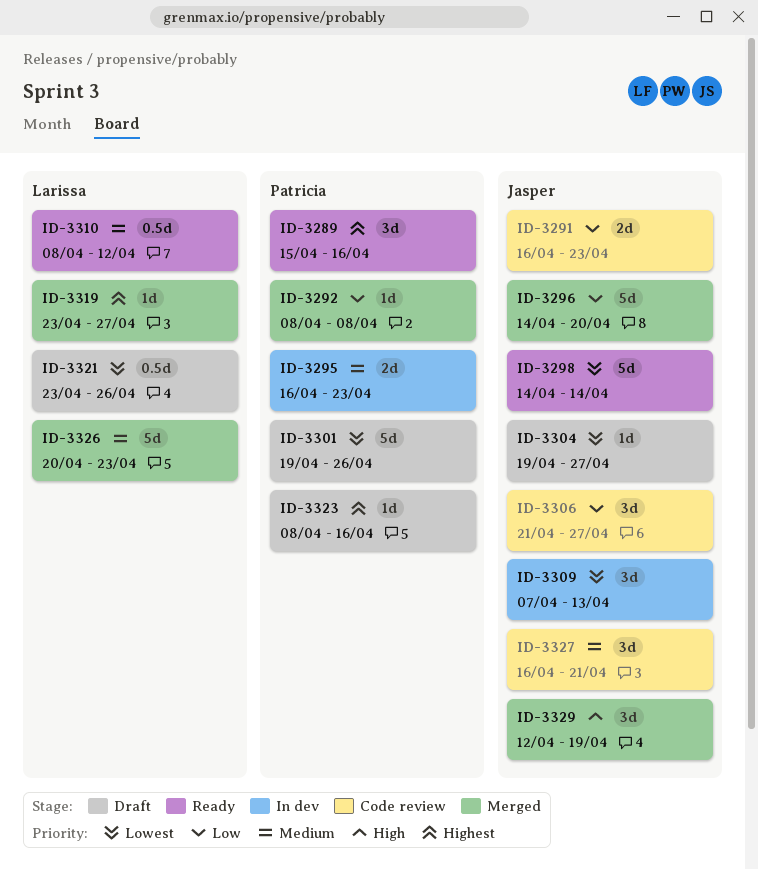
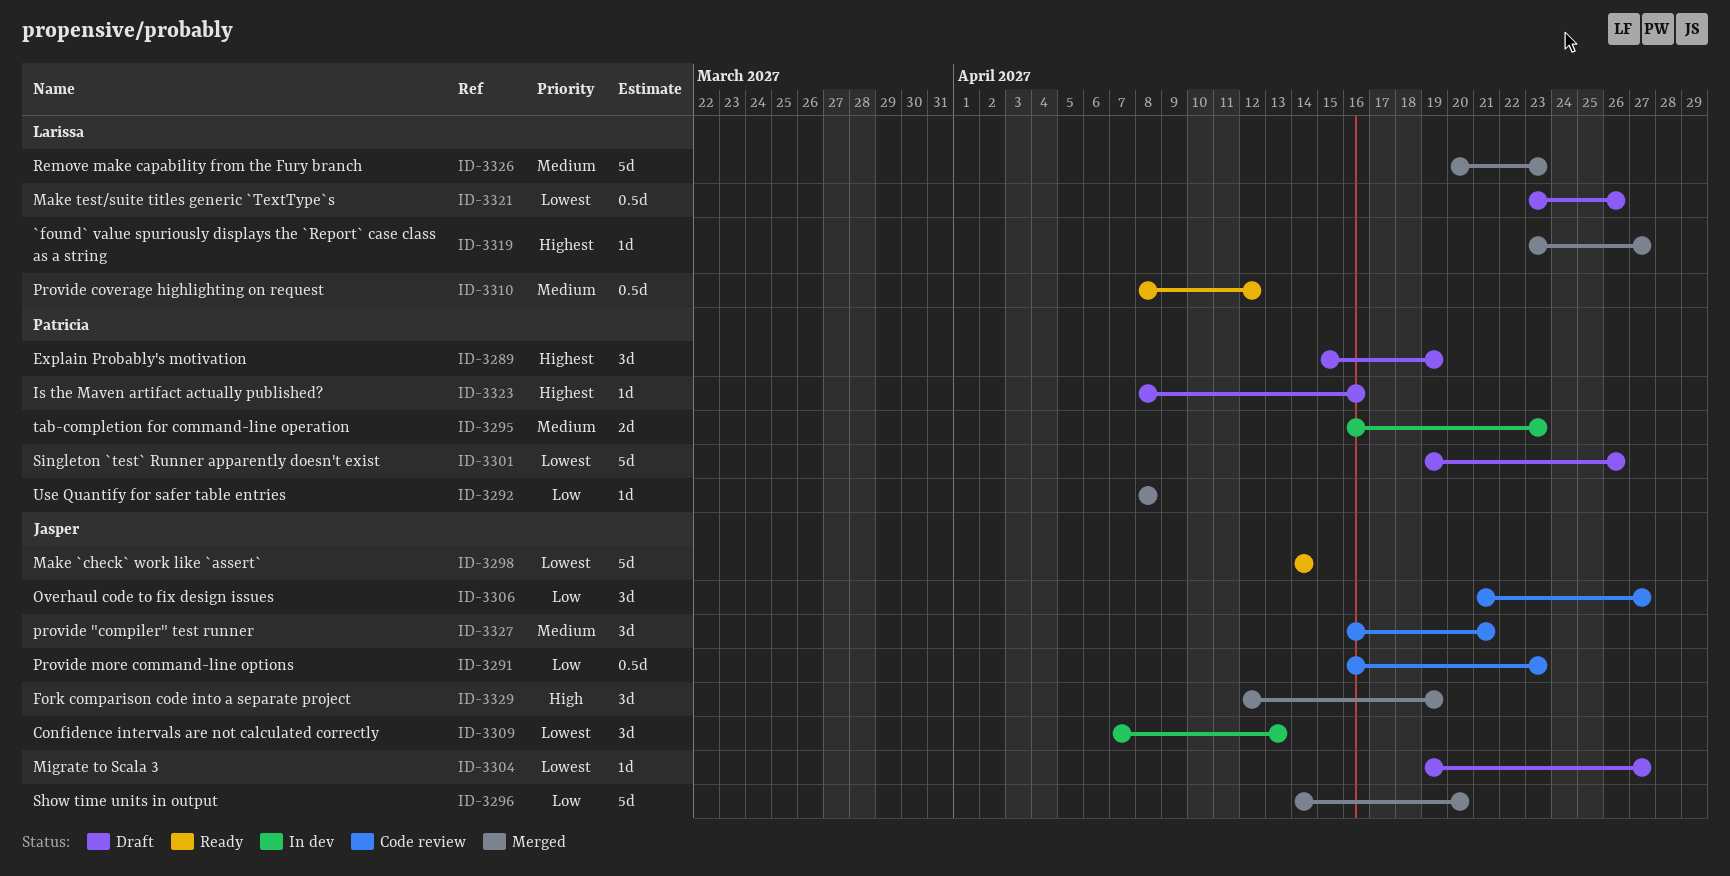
ID-3289, status: Ready -> Draft
ID-3289, due: Apr 16 -> Apr 19
ID-3291, estimate: 2d -> 0.5d

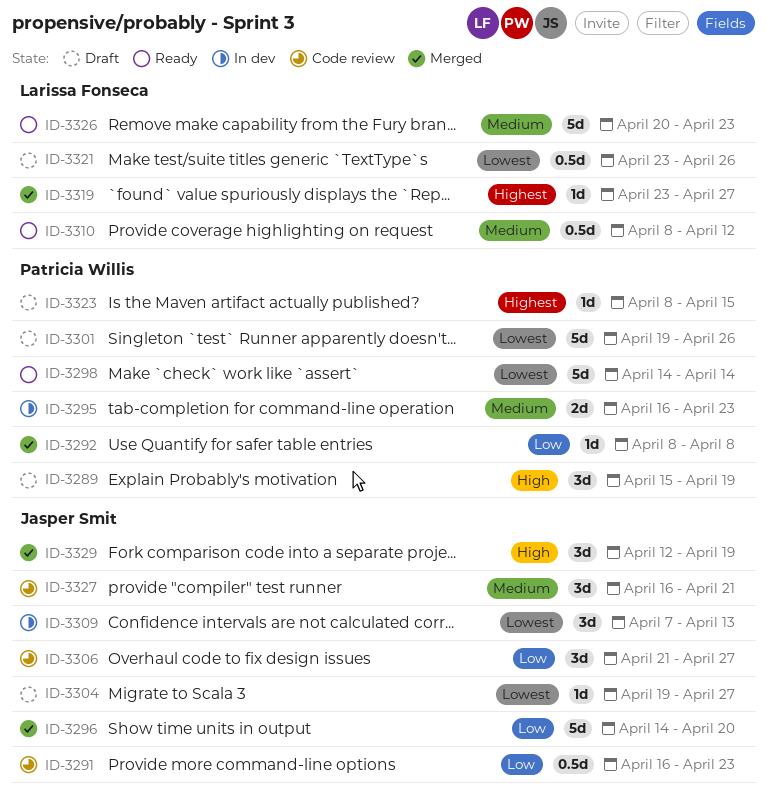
ID-3289, priority: Highest -> High
ID-3298, owner: Jasper Smit -> Patricia Willis
ID-3323, due: Apr 16 -> Apr 15
ID-3326, status: Merged -> Ready

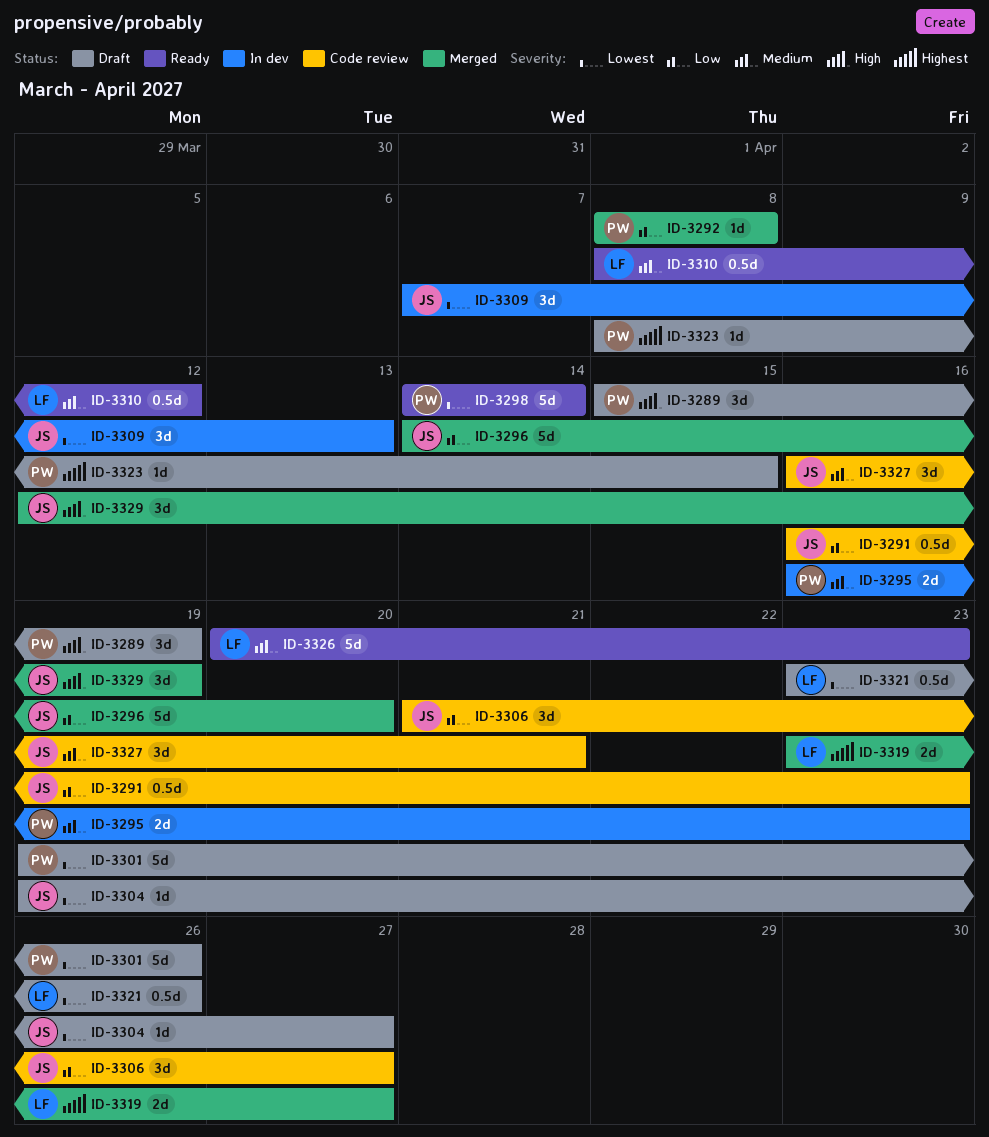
ID-3319, estimate: 1d -> 2d

